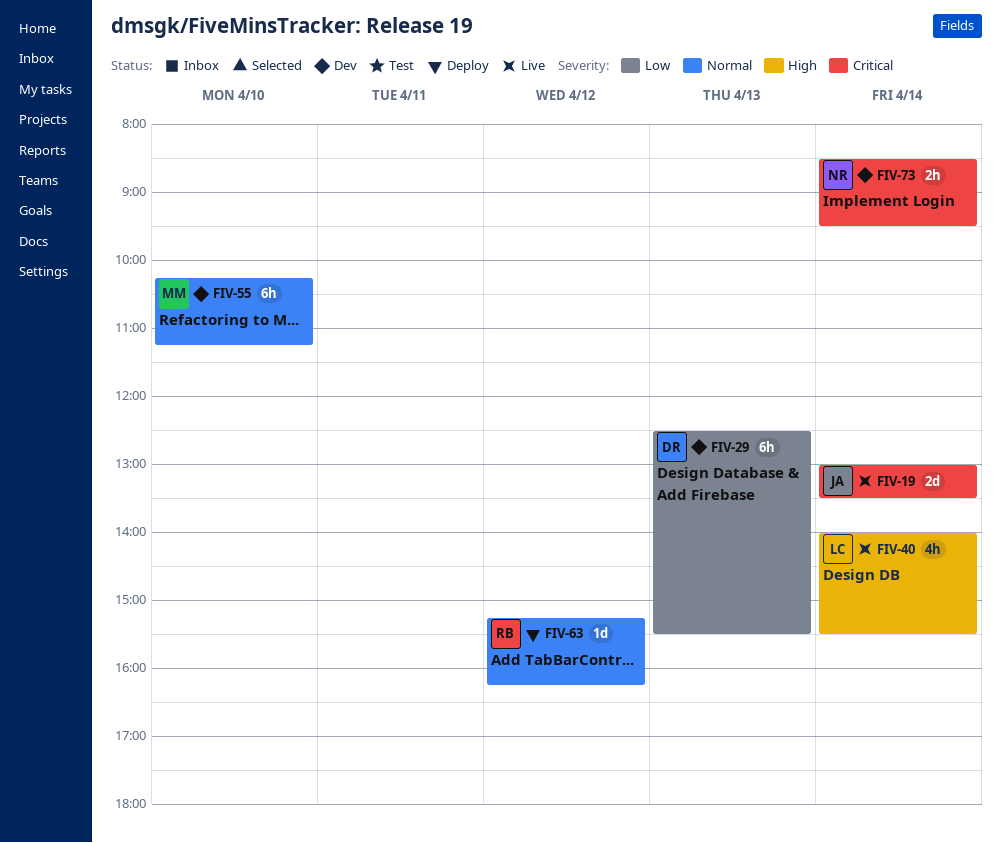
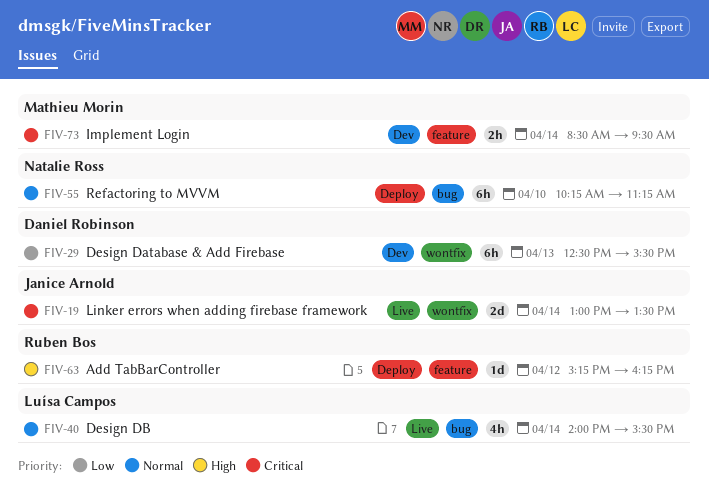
FIV-40, priority: High -> Normal
FIV-55, status: Dev -> Deploy
FIV-55, owner: Mathieu Morin -> Natalie Ross
FIV-63, priority: Normal -> High
FIV-73, owner: Natalie Ross -> Mathieu Morin

